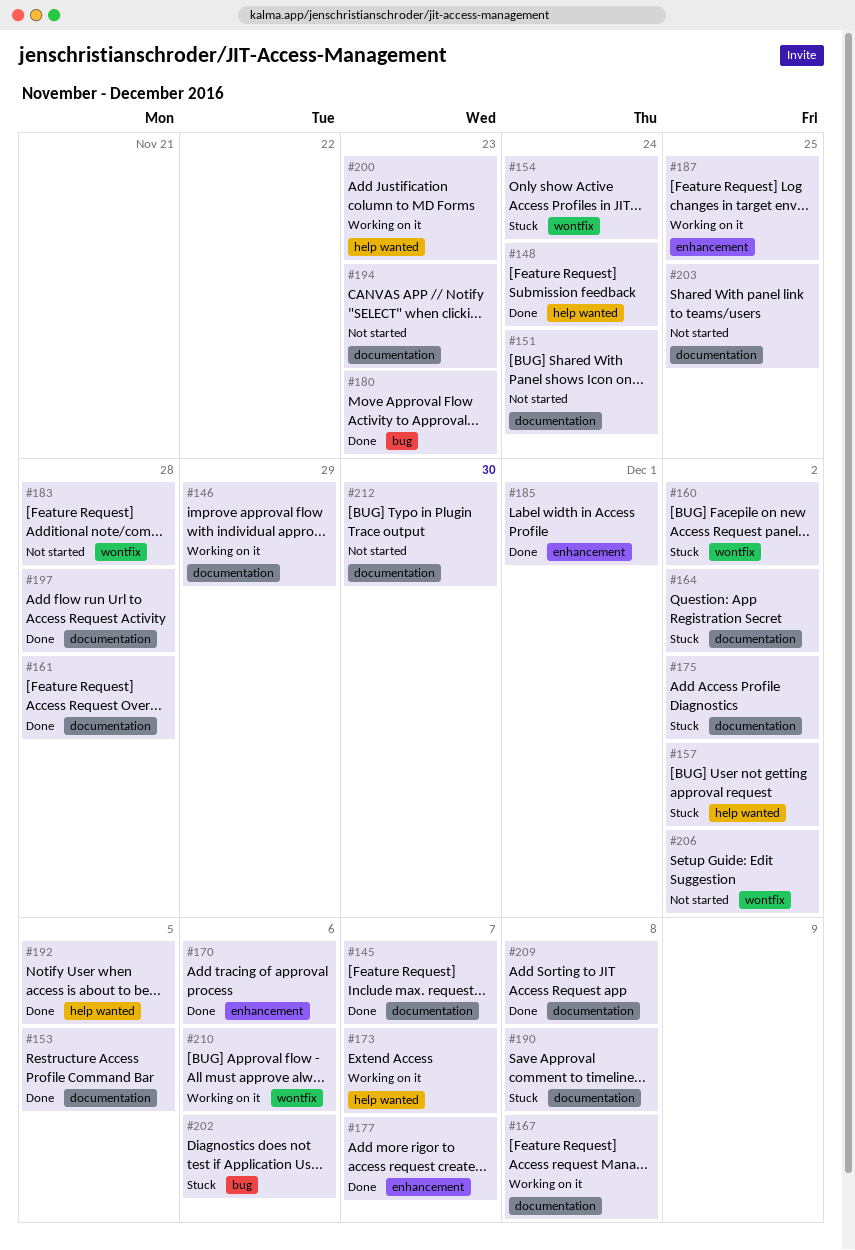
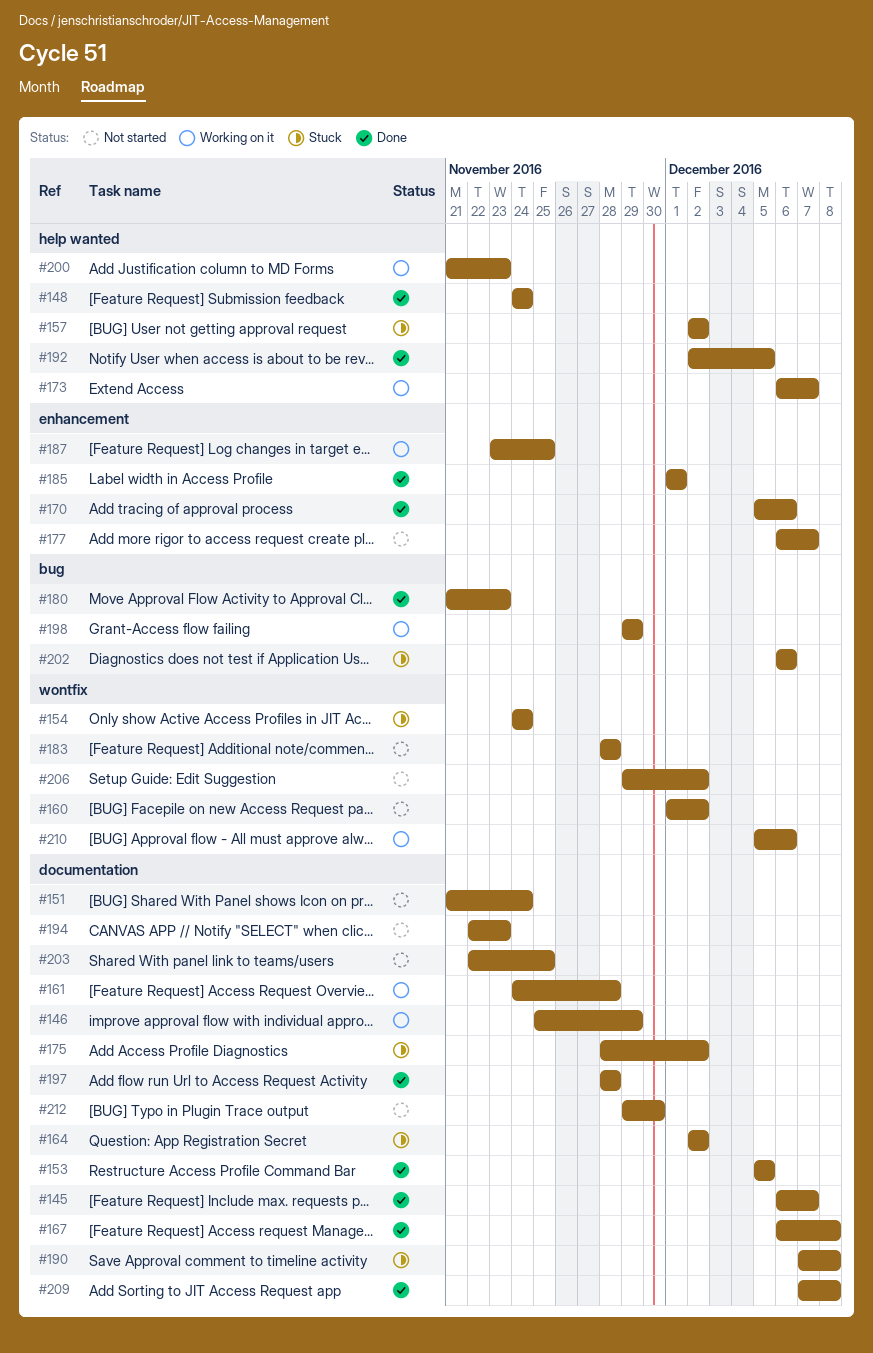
#160, status: Stuck -> Not started
#161, status: Done -> Working on it
#167, status: Working on it -> Done
#177, status: Done -> Not started
#198: none -> present

